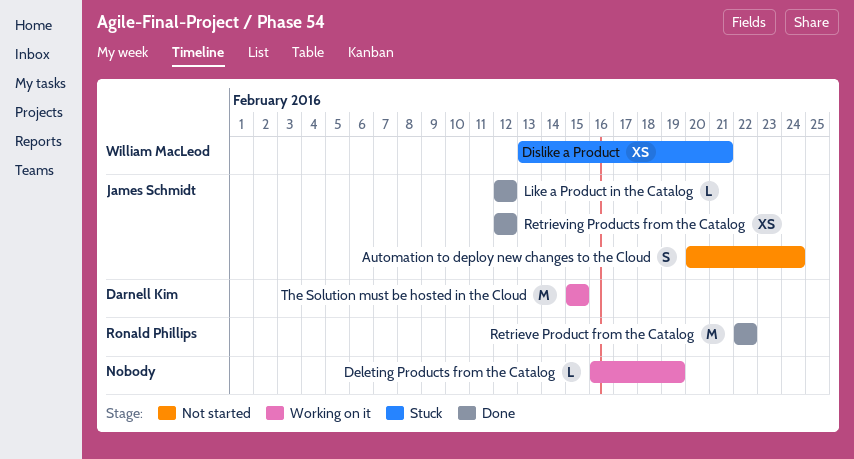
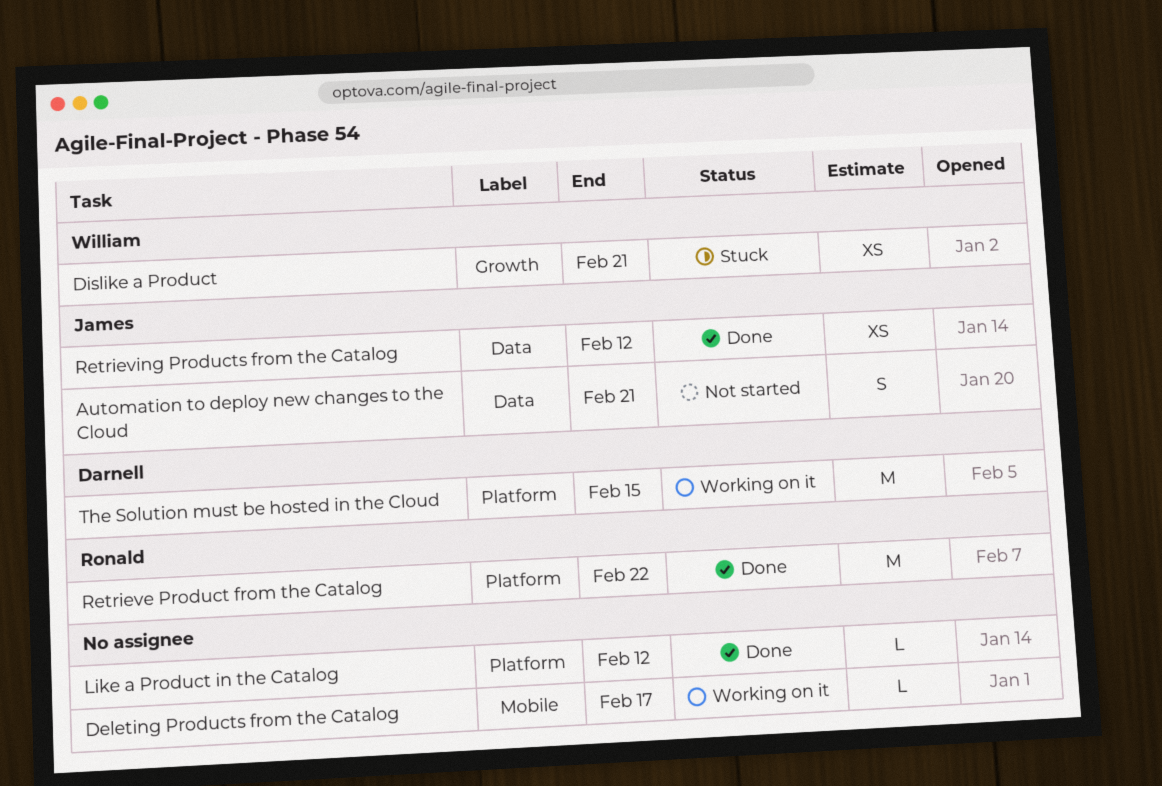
Automation to deploy new changes to the Cloud, due: Feb 24 -> Feb 21
Deleting Products from the Catalog, due: Feb 19 -> Feb 17
Like a Product in the Catalog, owner: James Schmidt -> none

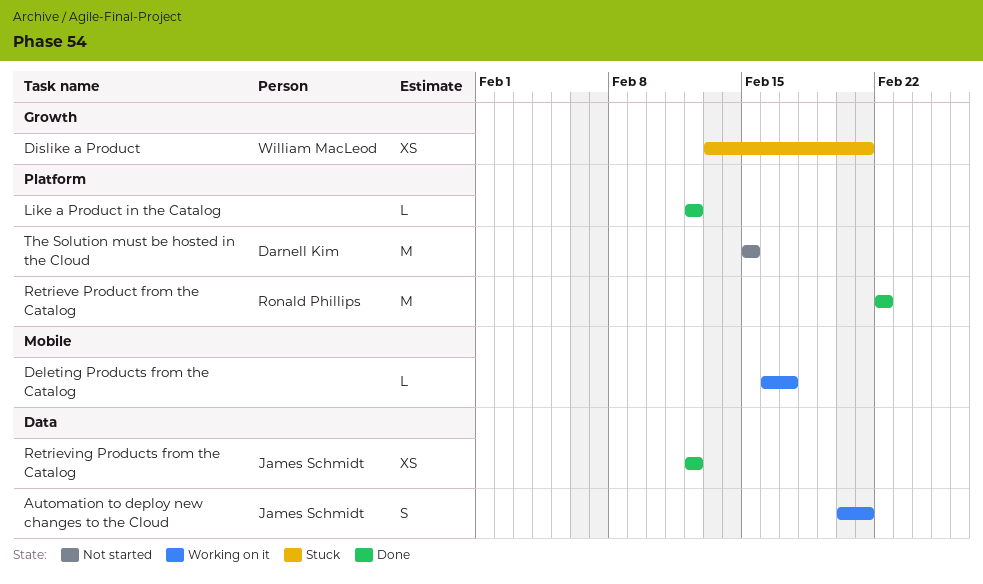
Automation to deploy new changes to the Cloud, status: Not started -> Working on it
The Solution must be hosted in the Cloud, status: Working on it -> Not started

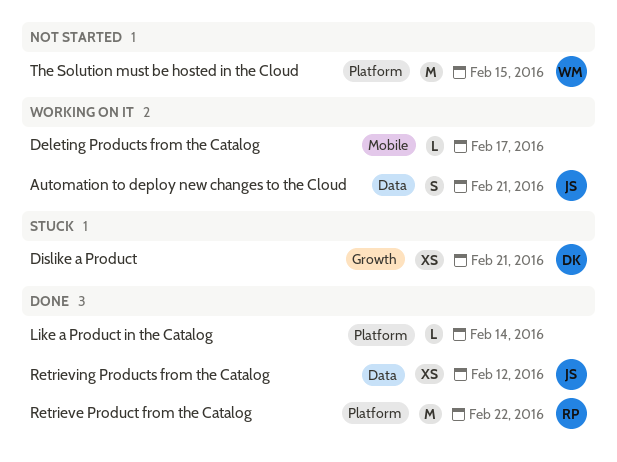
Dislike a Product, owner: William MacLeod -> Darnell Kim
Like a Product in the Catalog, due: Feb 12 -> Feb 14
The Solution must be hosted in the Cloud, owner: Darnell Kim -> William MacLeod

